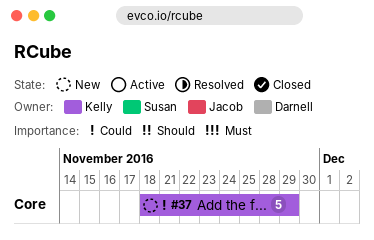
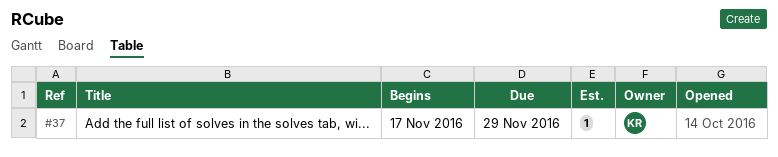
#37, estimate: 5 -> 1
#37, start: Nov 18 -> Nov 17

